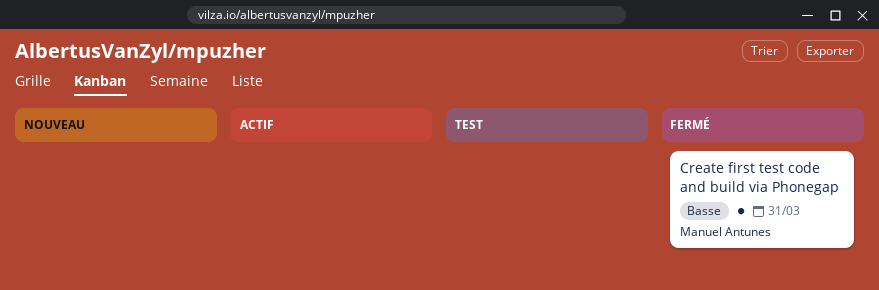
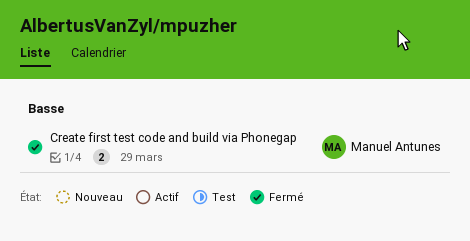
Create first test code and build via Phonegap, estimate: 1 -> 2
Create first test code and build via Phonegap, due: Mar 31 -> Mar 29

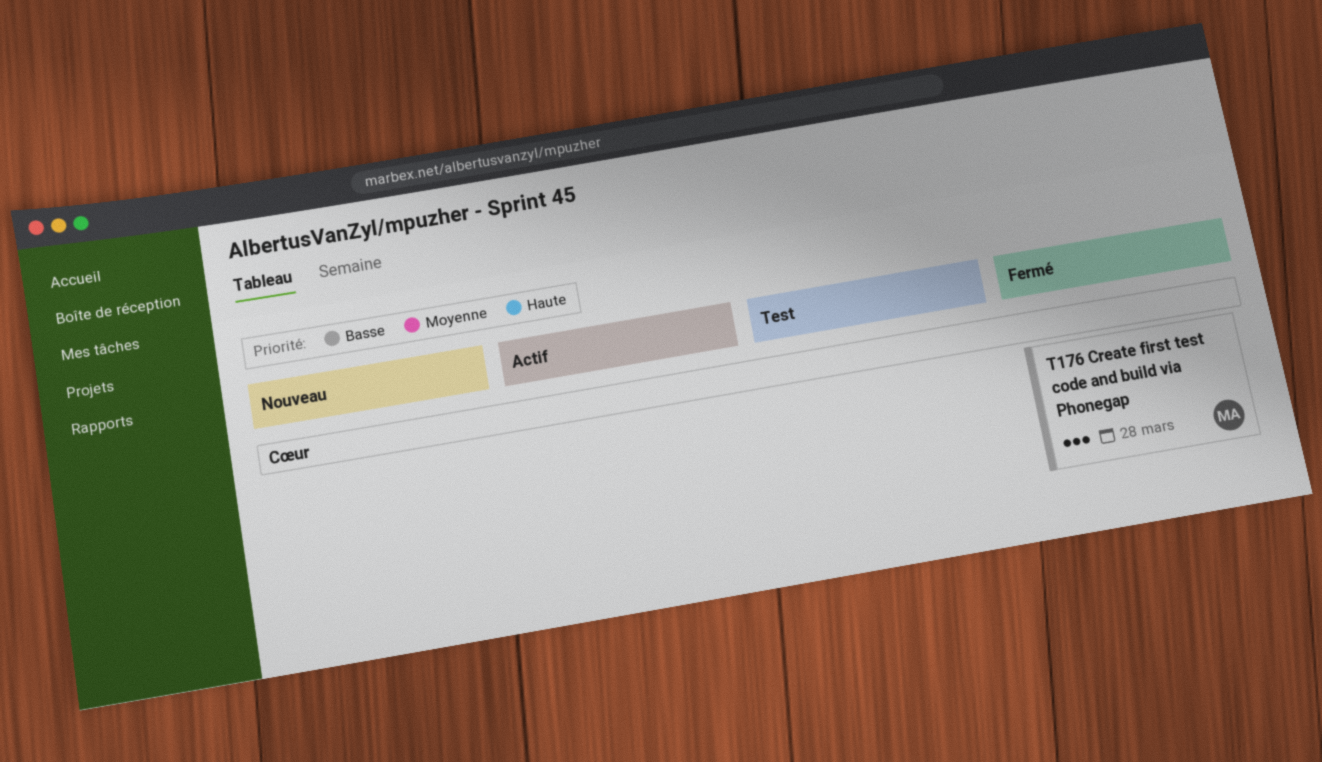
Create first test code and build via Phonegap, estimate: 2 -> 3
Create first test code and build via Phonegap, due: Mar 29 -> Mar 28

